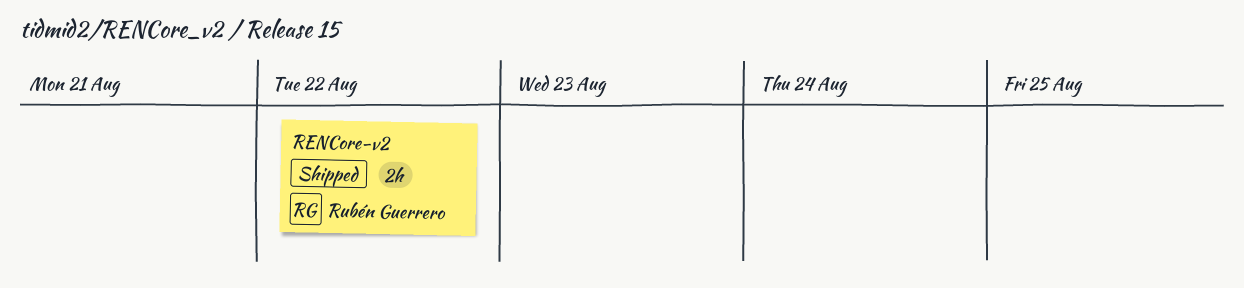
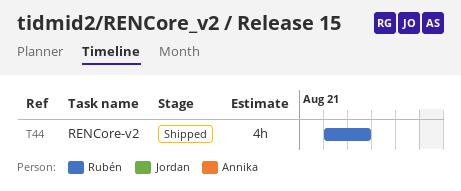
RENCore-v2, estimate: 2h -> 4h
RENCore-v2, due: Aug 22 -> Aug 23

